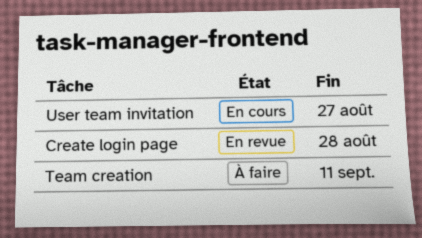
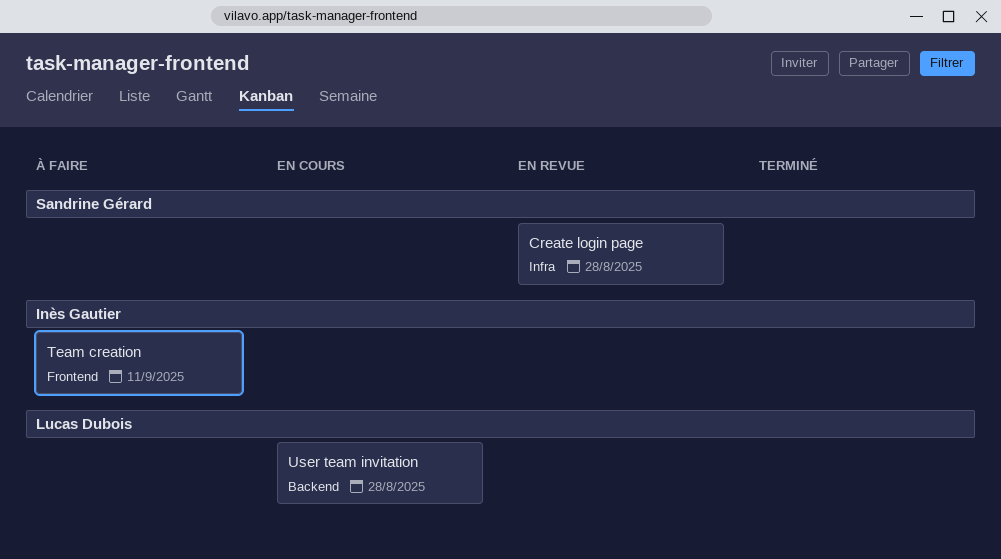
User team invitation, due: Aug 27 -> Aug 28

